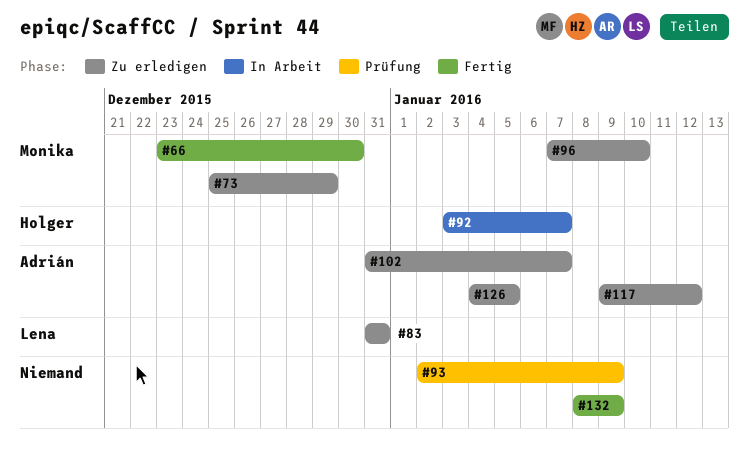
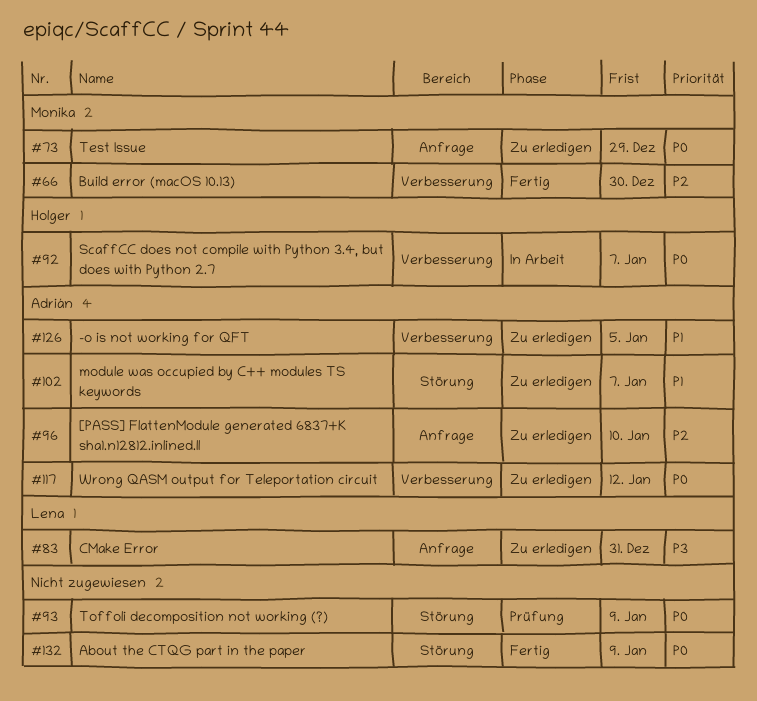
#96, owner: Monika -> Adrián

